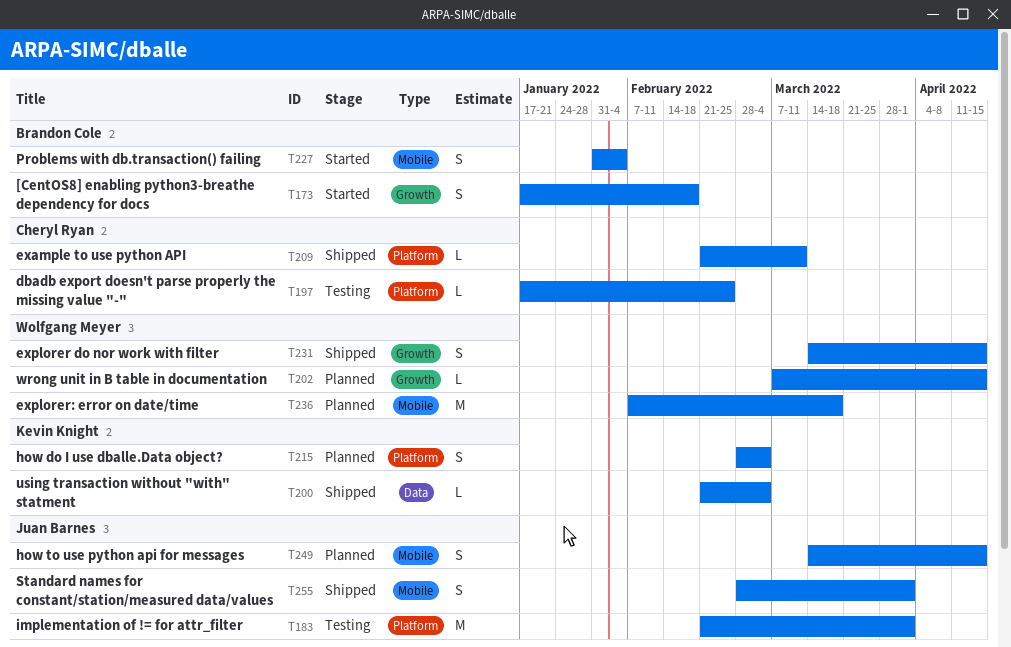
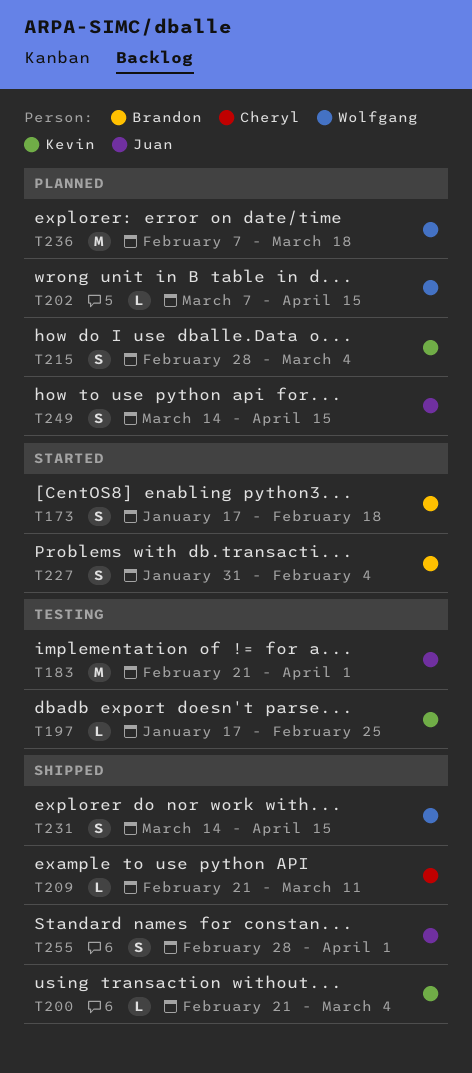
T197, owner: Cheryl Ryan -> Kevin Knight

